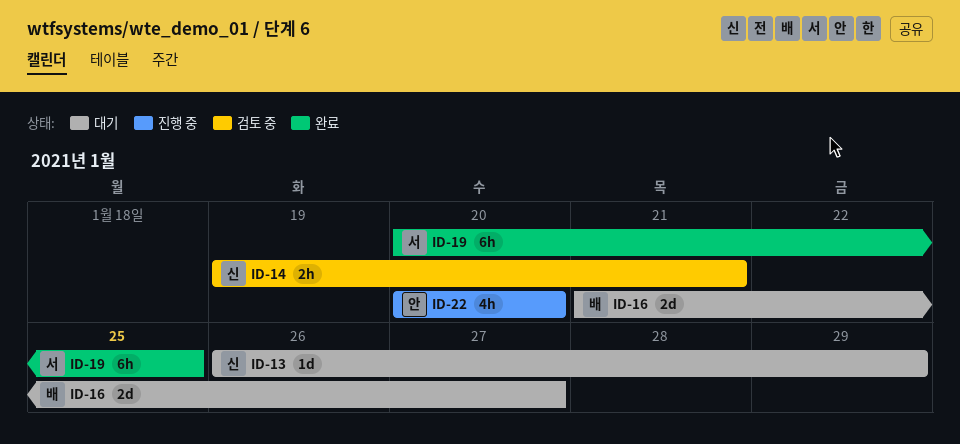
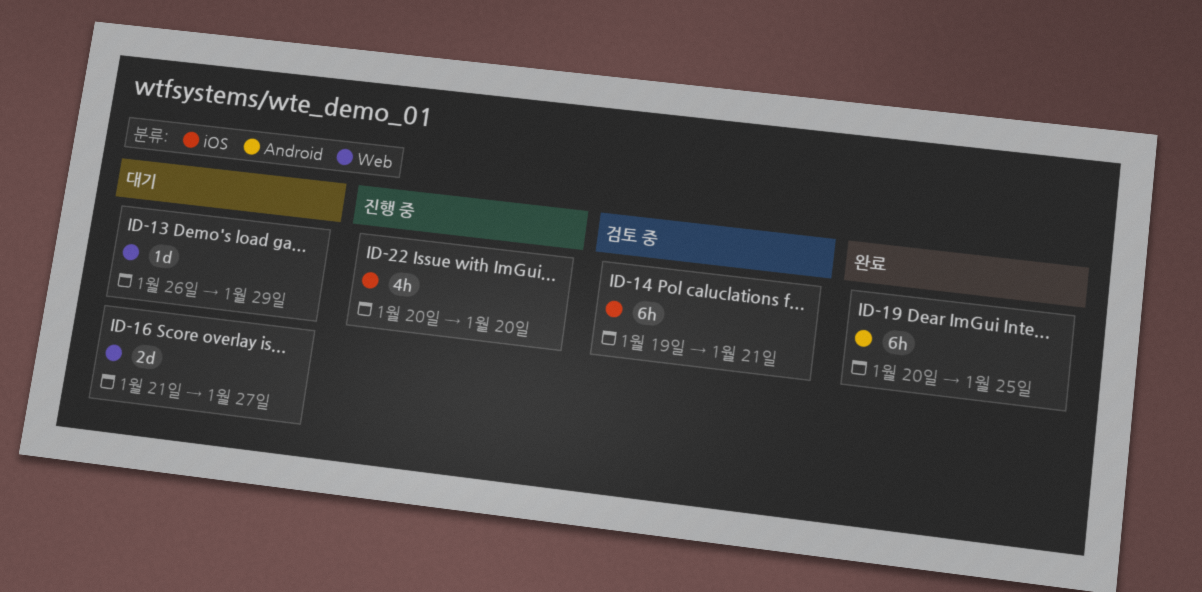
ID-14, estimate: 2h -> 6h

